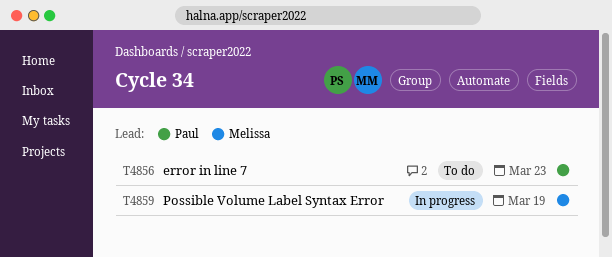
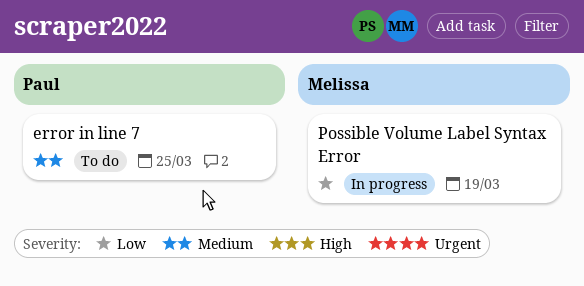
error in line 7, due: Mar 23 -> Mar 25

